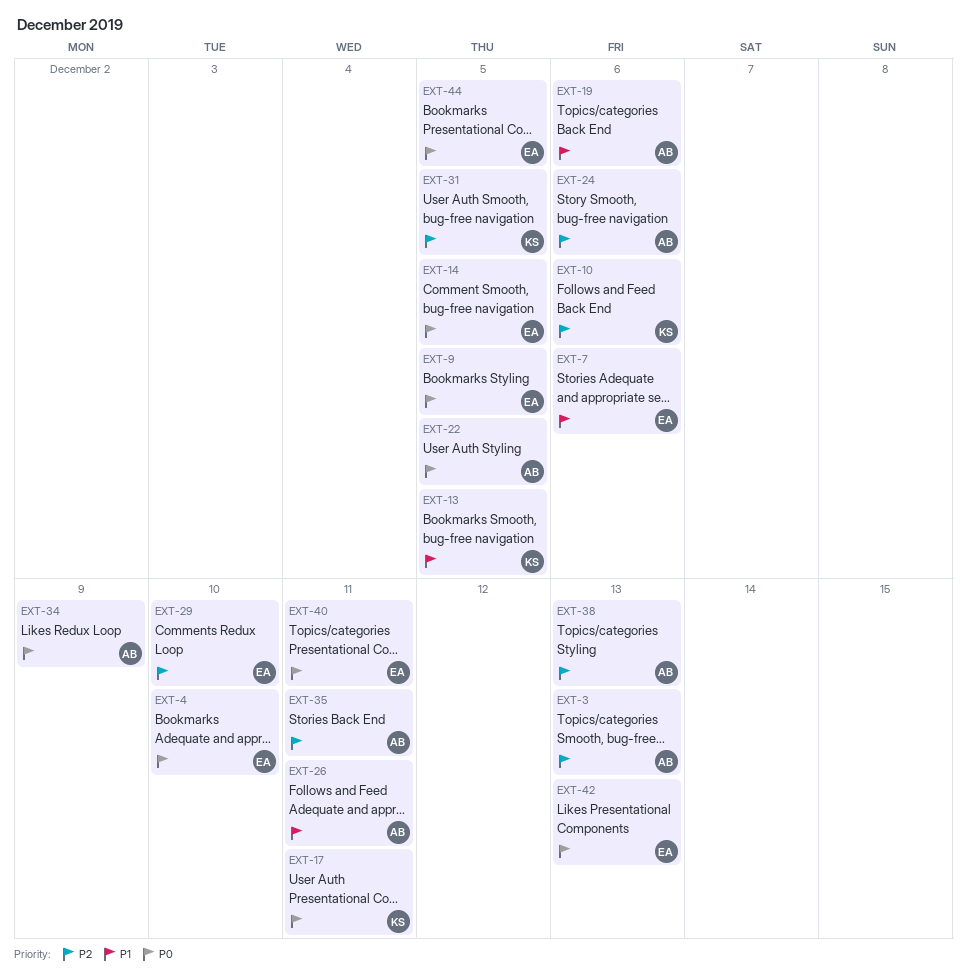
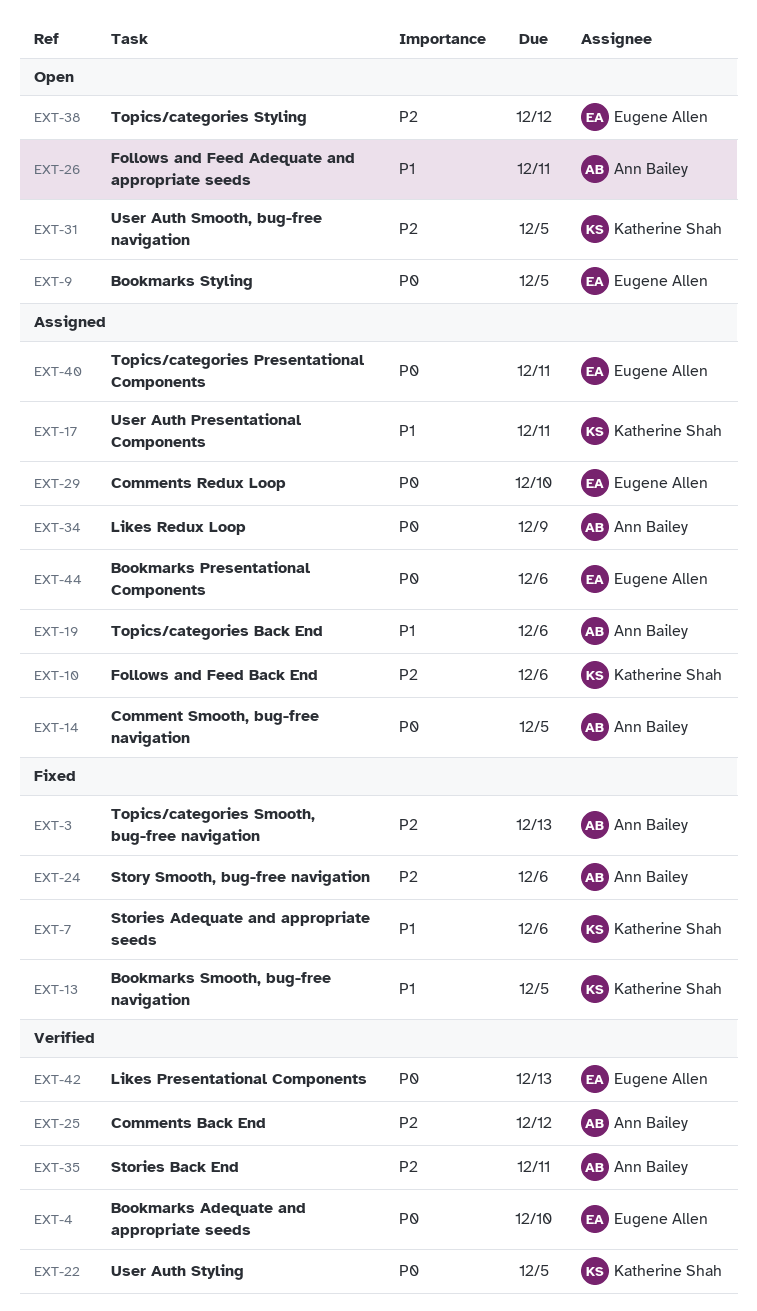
EXT-7, owner: Eugene Allen -> Katherine Shah
EXT-14, owner: Eugene Allen -> Ann Bailey
EXT-17, priority: P0 -> P1
EXT-22, owner: Ann Bailey -> Katherine Shah
EXT-25: none -> present
EXT-29, priority: P2 -> P0
EXT-38, owner: Ann Bailey -> Eugene Allen
EXT-38, due: Dec 13 -> Dec 12
EXT-44, due: Dec 5 -> Dec 6

